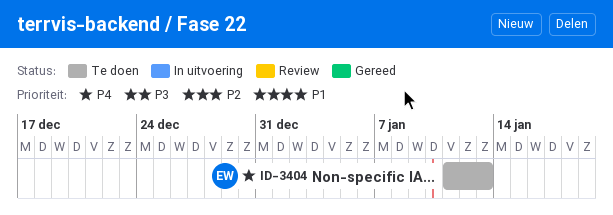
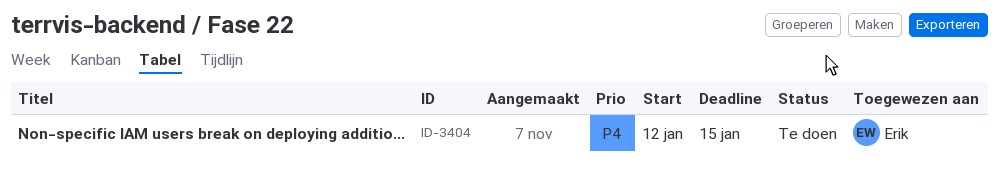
ID-3404, start: Jan 11 -> Jan 12
ID-3404, due: Jan 13 -> Jan 15

